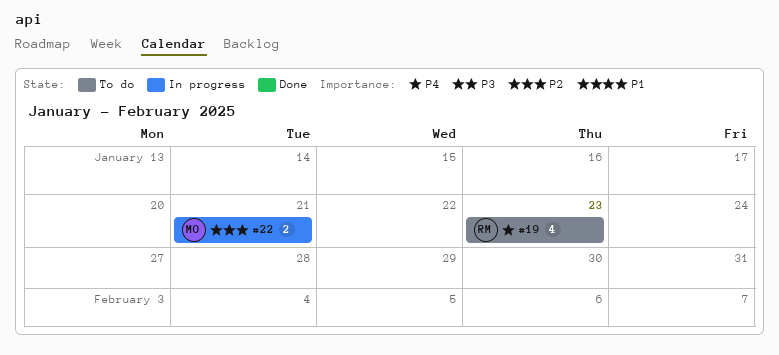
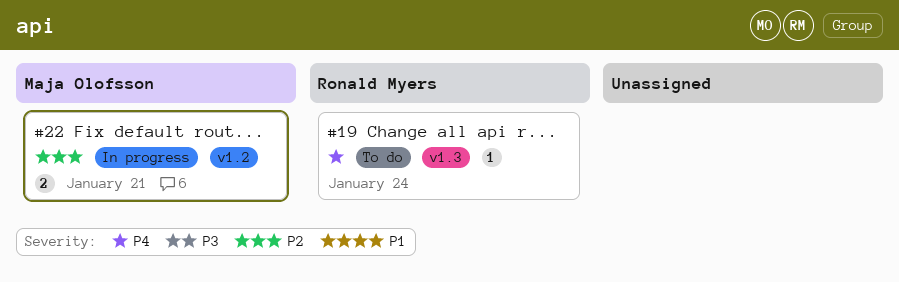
#19, estimate: 4 -> 1
#19, due: Jan 23 -> Jan 24

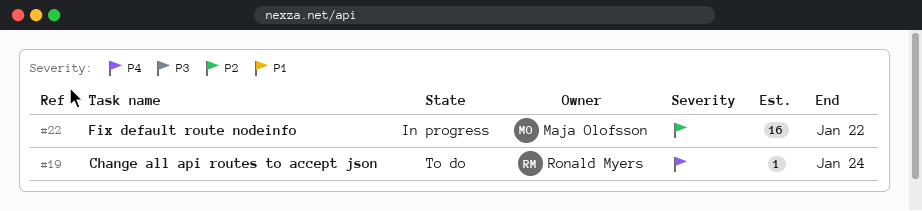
#22, estimate: 2 -> 16
#22, due: Jan 21 -> Jan 22

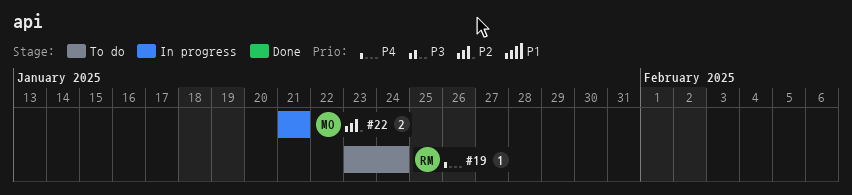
#22, estimate: 16 -> 2
#22, due: Jan 22 -> Jan 21

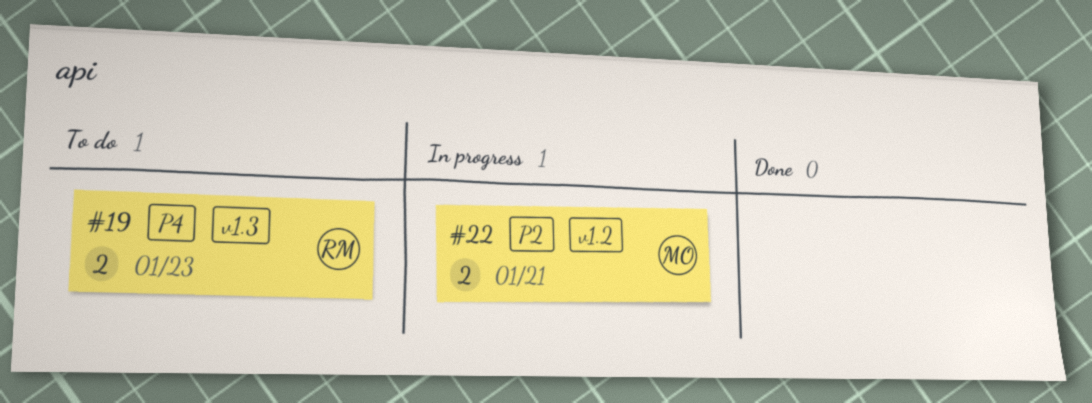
#19, estimate: 1 -> 2
#19, due: Jan 24 -> Jan 23

